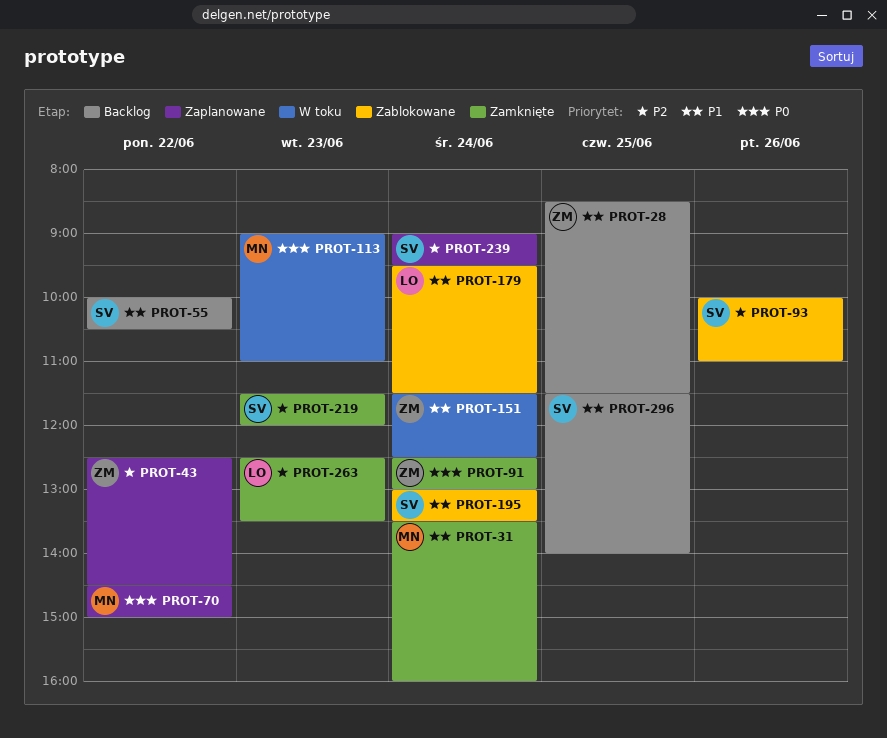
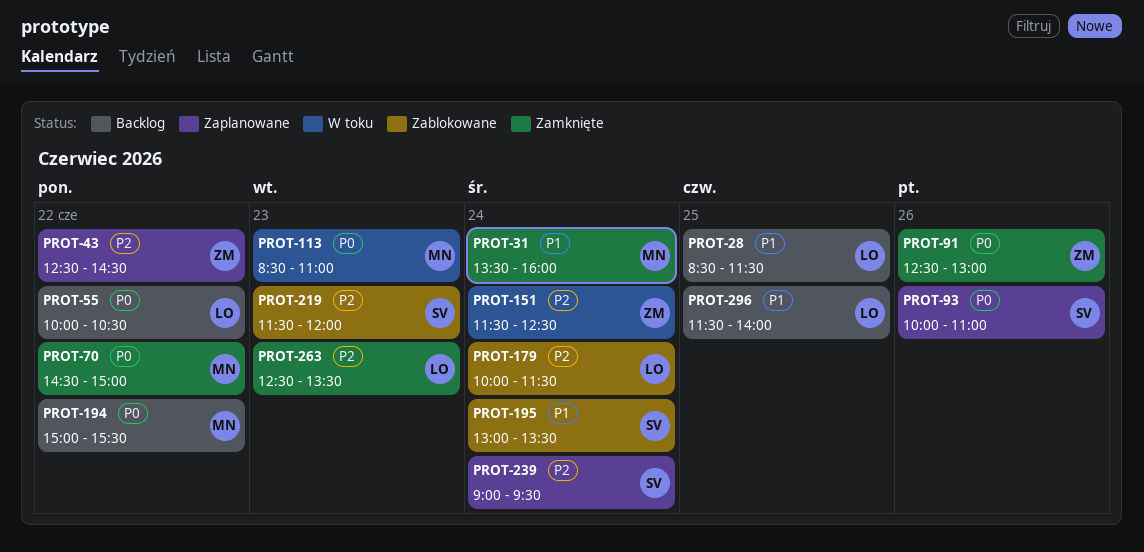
PROT-28, owner: ZM -> LO
PROT-55, owner: SV -> LO
PROT-55, priority: P1 -> P0
PROT-70, status: Zaplanowane -> Zamknięte
PROT-91, day: Jun 24 -> Jun 26
PROT-93, status: Zablokowane -> Zaplanowane
PROT-93, priority: P2 -> P0
PROT-113, begins: 09:00 -> 08:30
PROT-151, priority: P1 -> P2
PROT-179, priority: P1 -> P2
PROT-179, begins: 09:30 -> 10:00
PROT-194: none -> present
PROT-219, status: Zamknięte -> Zablokowane
PROT-296, owner: SV -> LO

